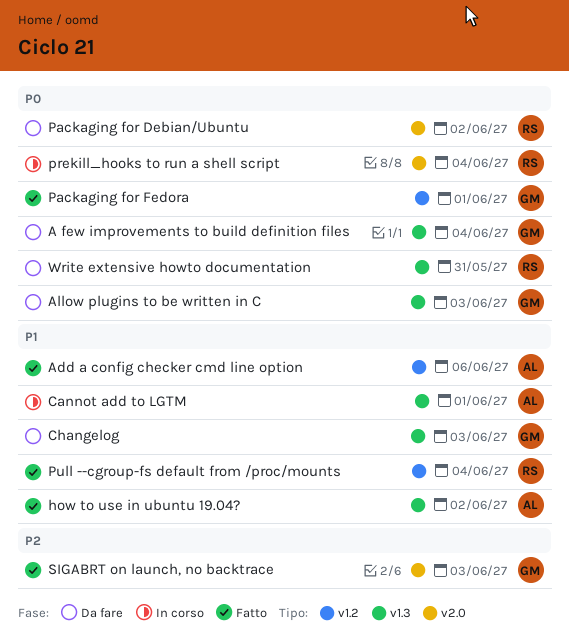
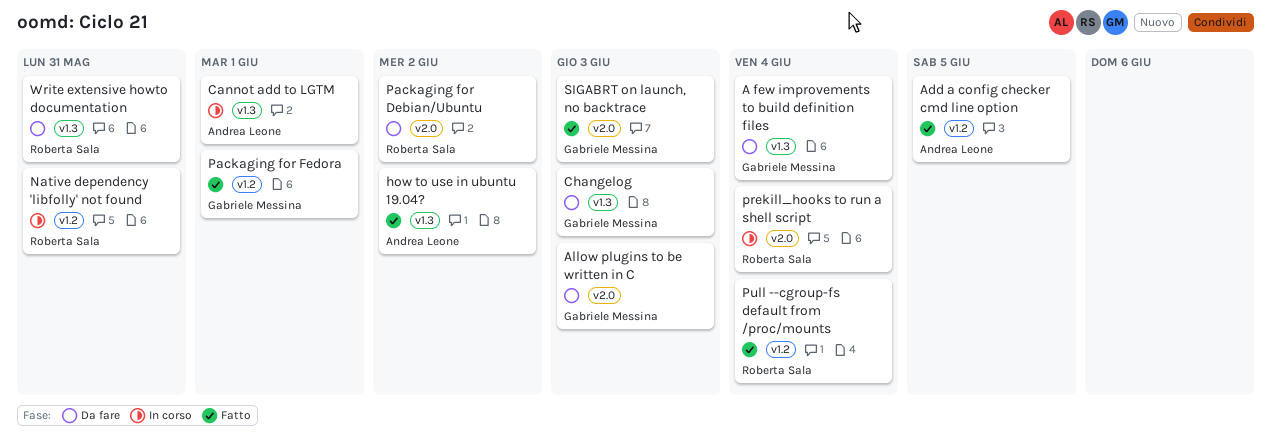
Add a config checker cmd line option, due: Jun 6 -> Jun 5
Allow plugins to be written in C, label: v1.3 -> v2.0
Native dependency 'libfolly' not found: none -> present

